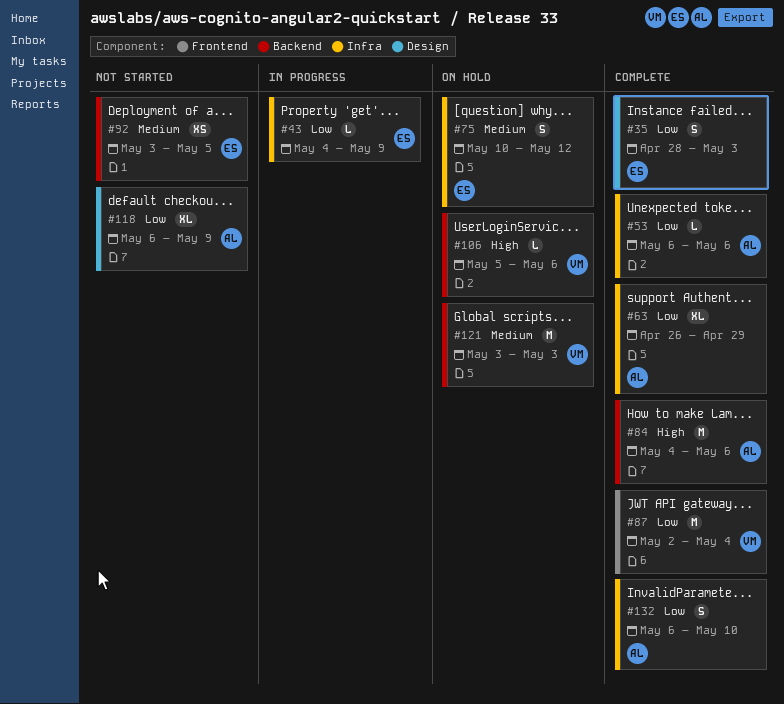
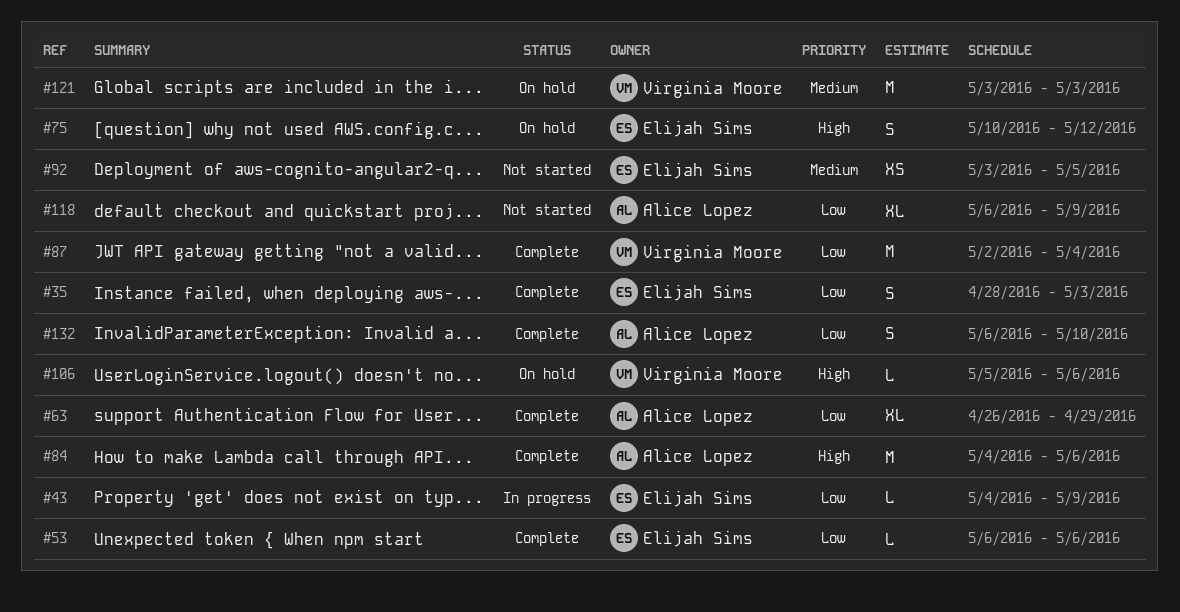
#53, owner: Alice Lopez -> Elijah Sims
#75, priority: Medium -> High

